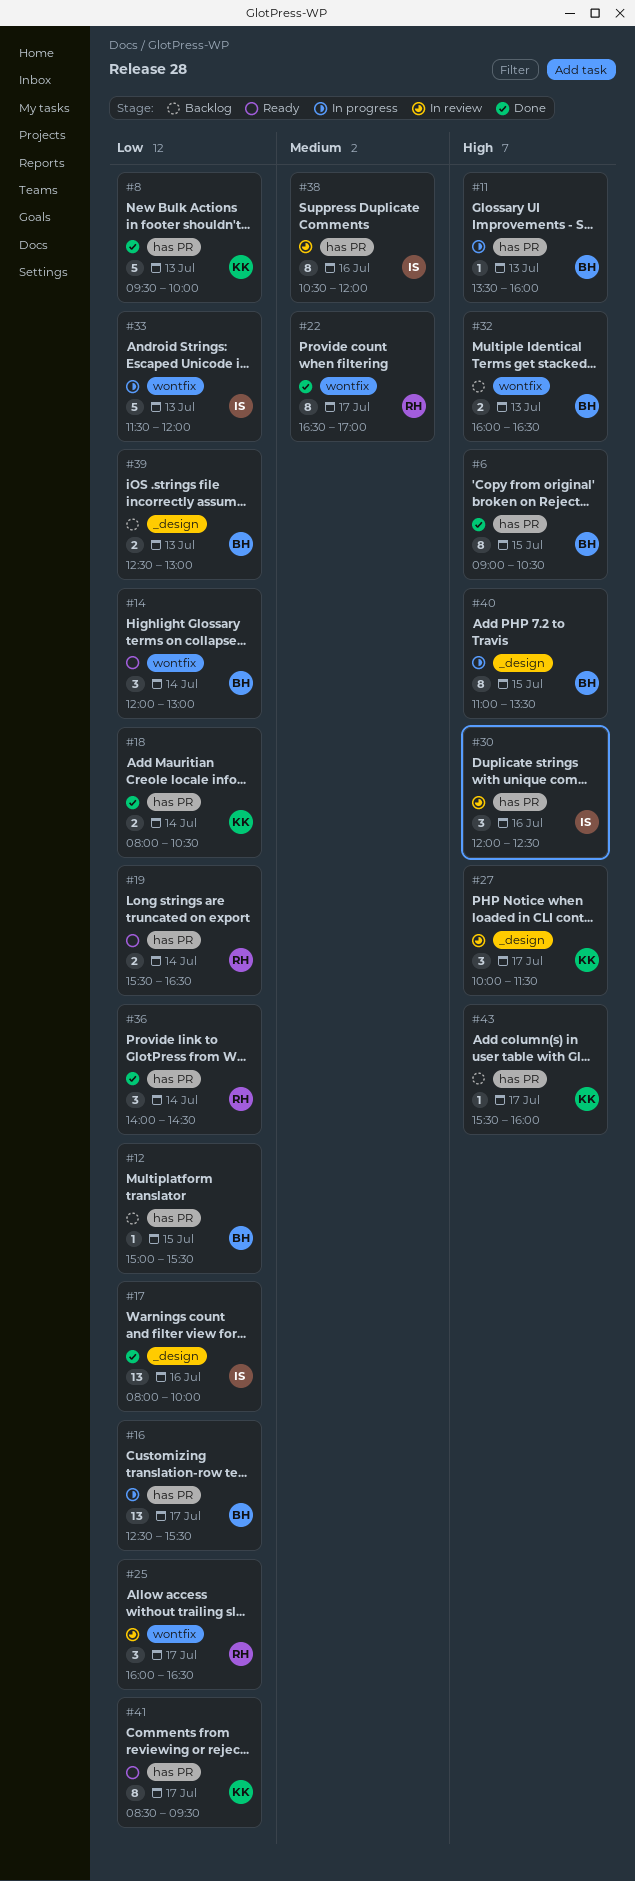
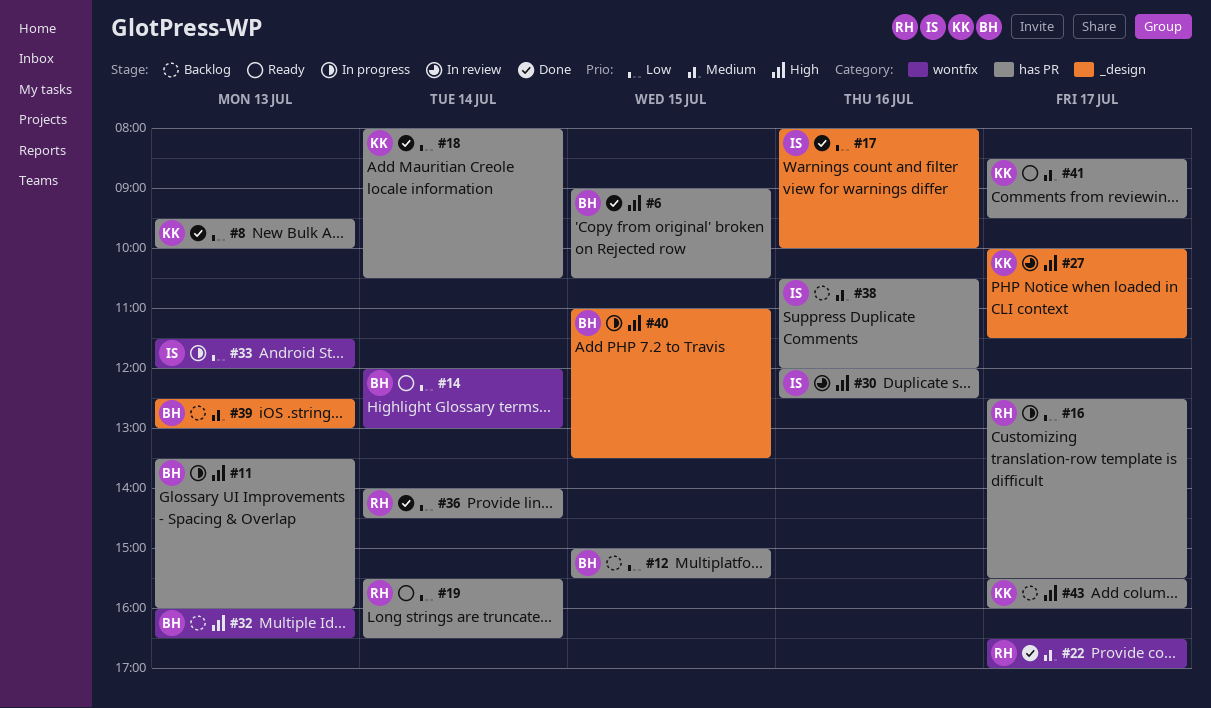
#16, owner: BH -> RH
#25: present -> none
#38, status: In review -> Backlog
#39, priority: Low -> Medium
#41, priority: Low -> Medium

